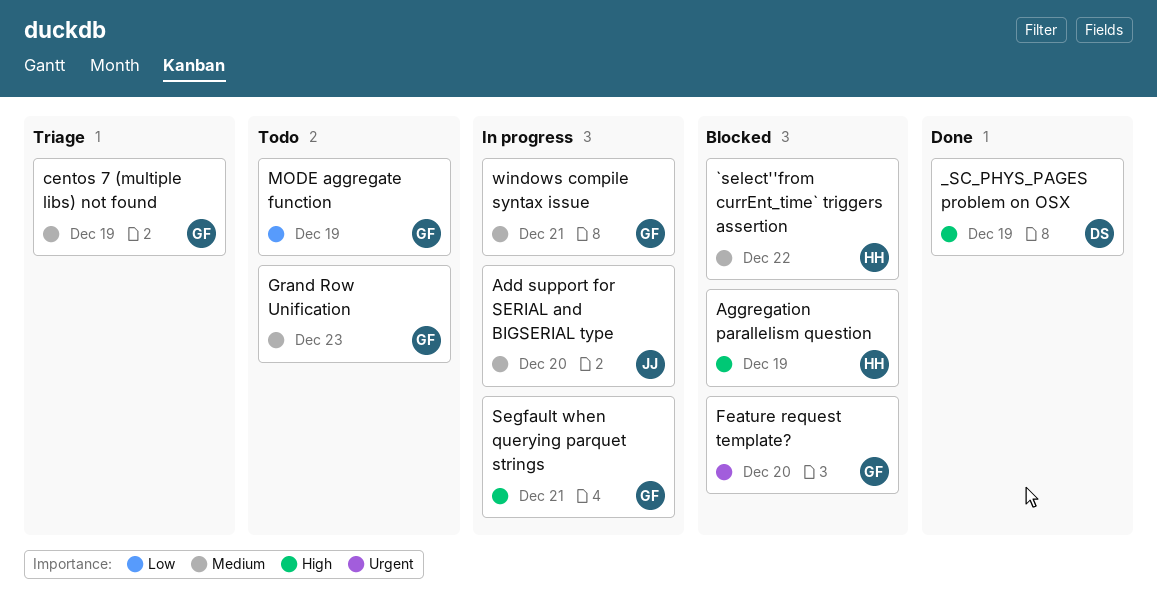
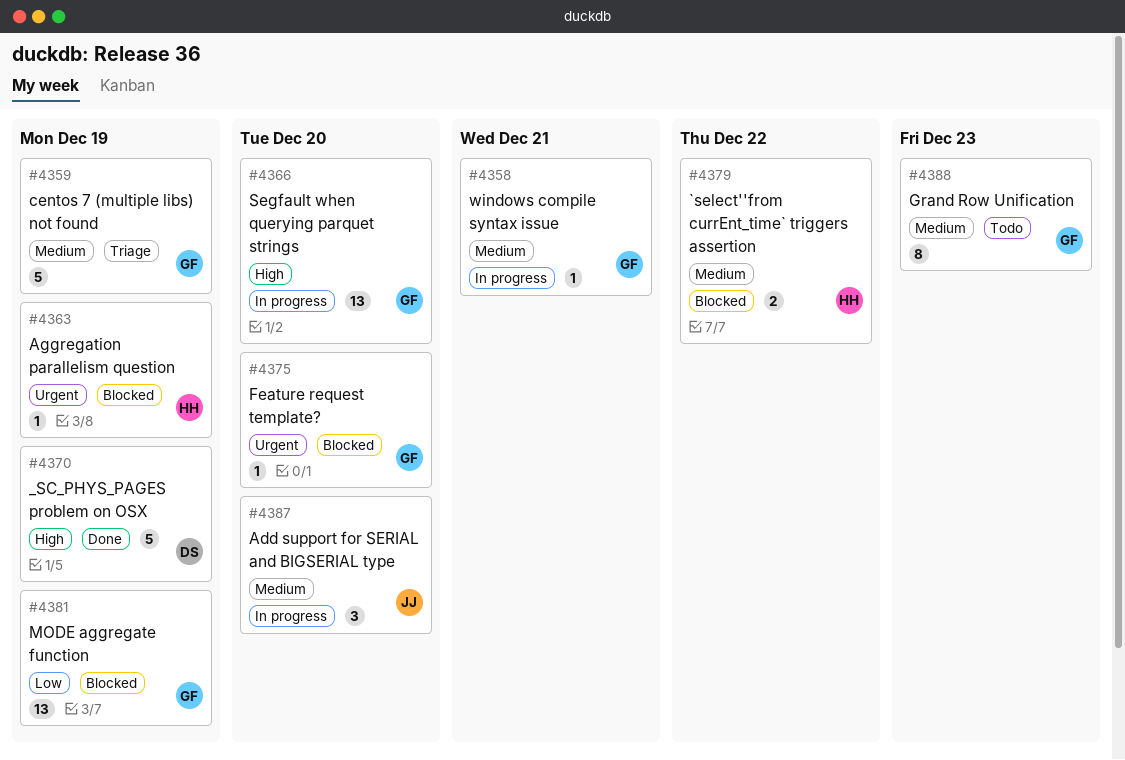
Aggregation parallelism question, priority: High -> Urgent
MODE aggregate function, status: Todo -> Blocked
Segfault when querying parquet strings, due: Dec 21 -> Dec 20

